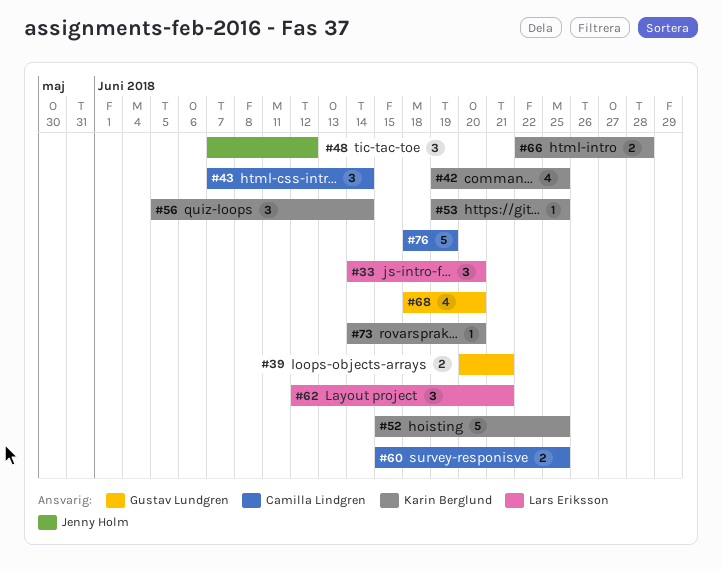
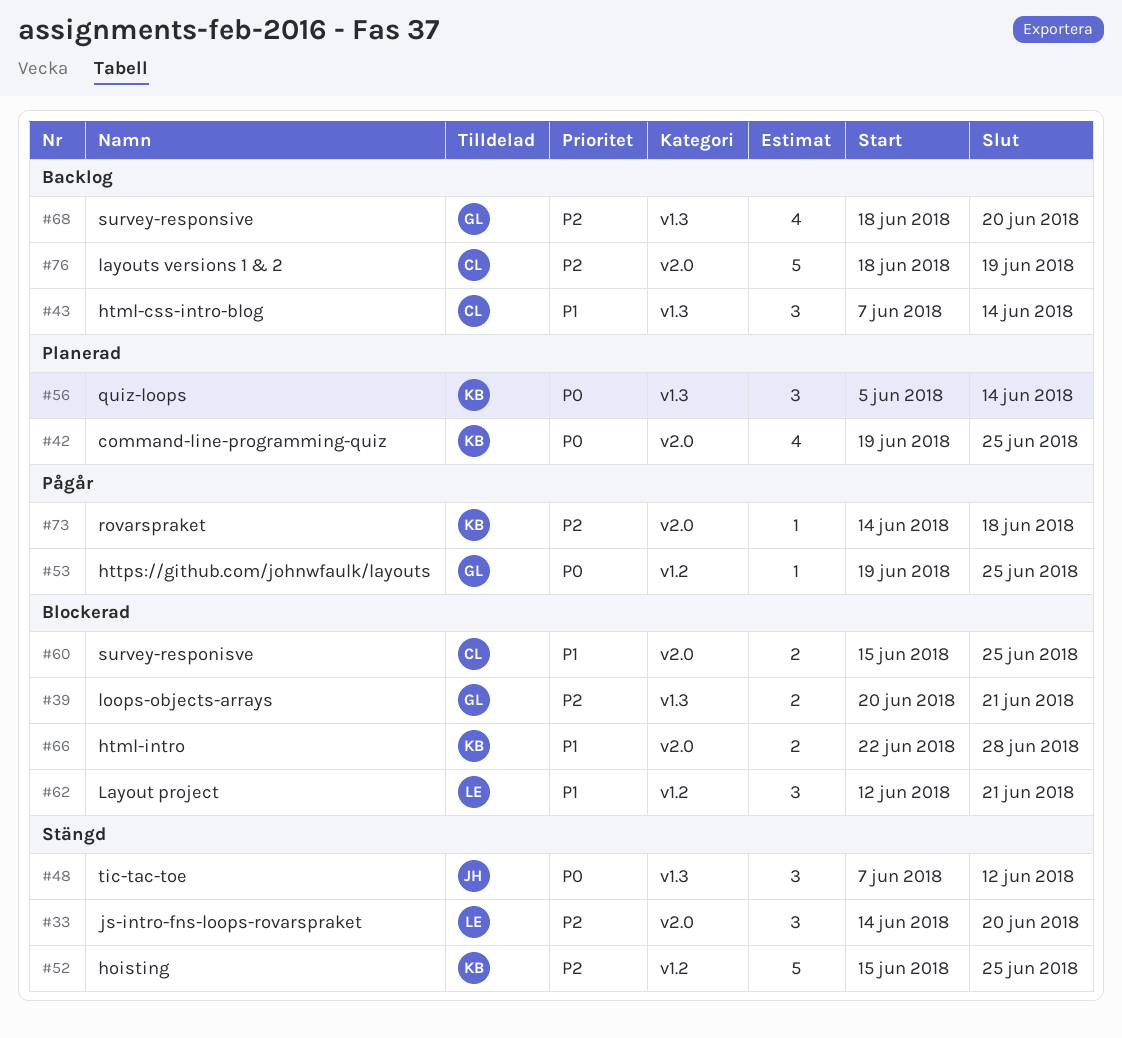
#53, owner: Karin Berglund -> Gustav Lundgren
#73, due: Jun 20 -> Jun 18

